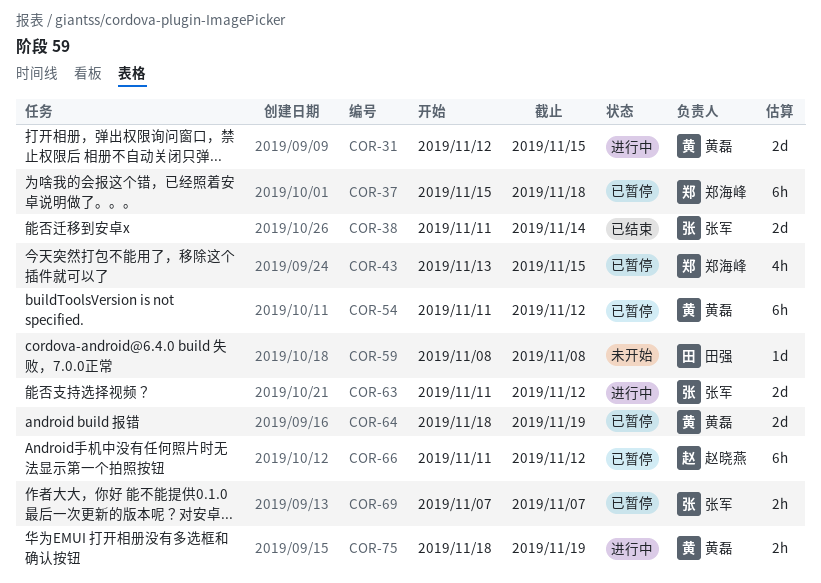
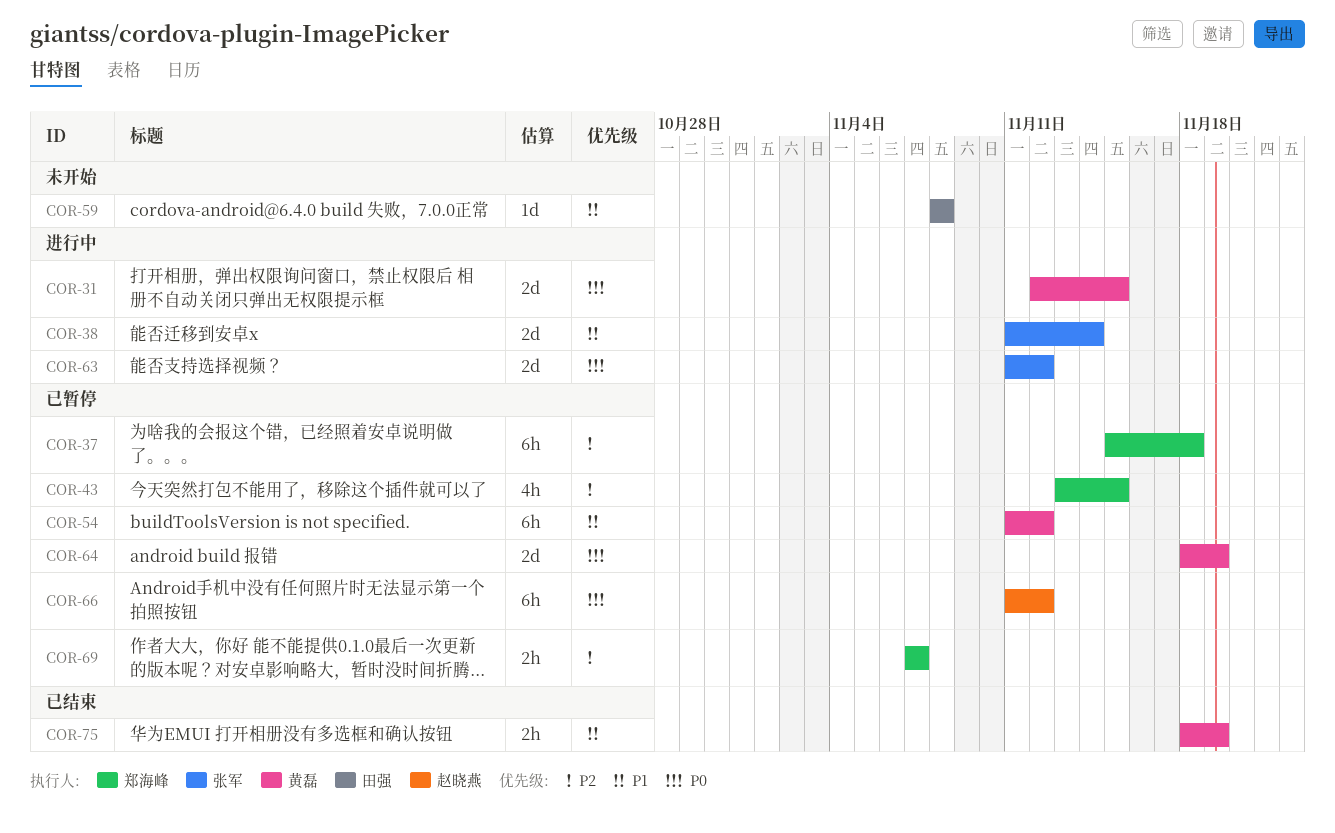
COR-38, status: 已结束 -> 进行中
COR-69, owner: 张军 -> 郑海峰
COR-75, status: 进行中 -> 已结束

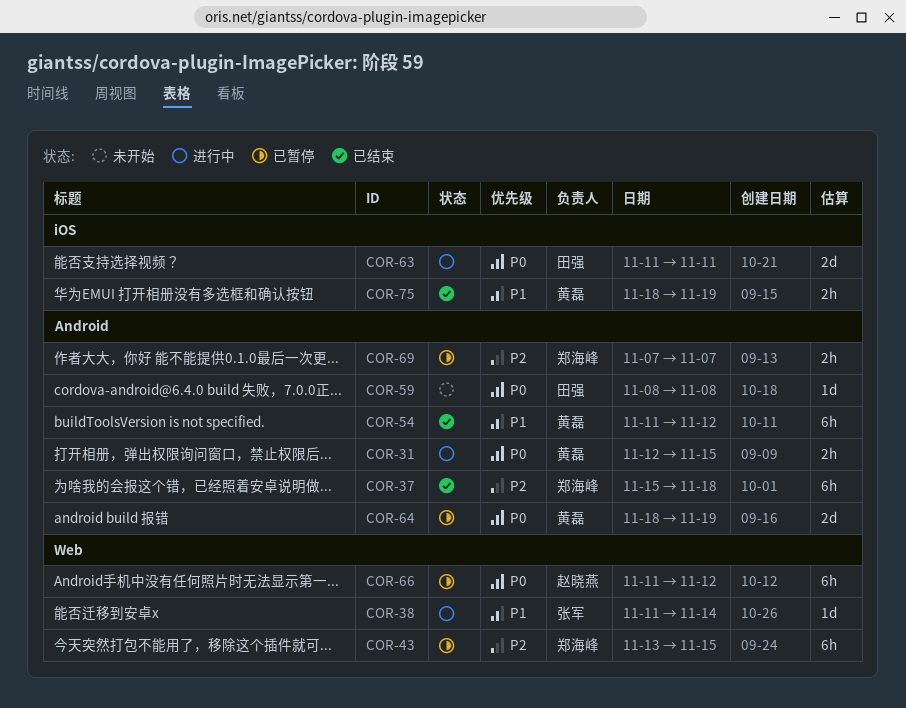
COR-31, estimate: 2d -> 2h
COR-37, status: 已暂停 -> 已结束
COR-38, estimate: 2d -> 1d
COR-43, estimate: 4h -> 6h
COR-54, status: 已暂停 -> 已结束
COR-59, priority: P1 -> P0
COR-63, owner: 张军 -> 田强
COR-63, due: Nov 12 -> Nov 11

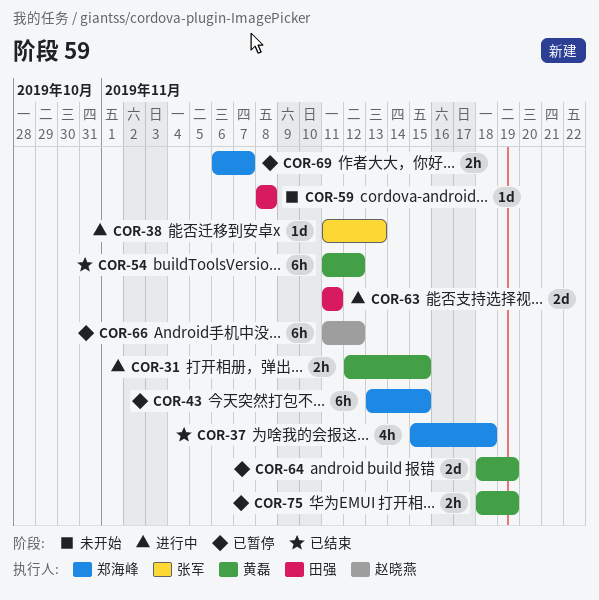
COR-37, estimate: 6h -> 4h
COR-38, due: Nov 14 -> Nov 13
COR-69, start: Nov 7 -> Nov 6
COR-75, status: 已结束 -> 已暂停

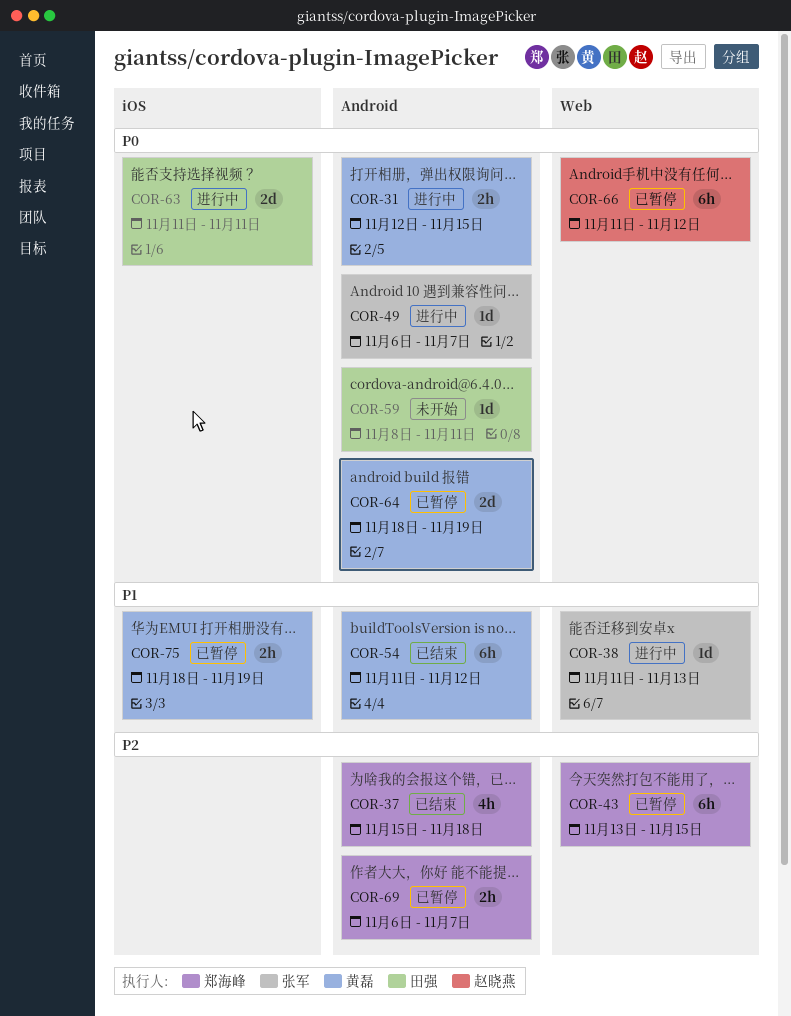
COR-49: none -> present
COR-59, due: Nov 8 -> Nov 11

